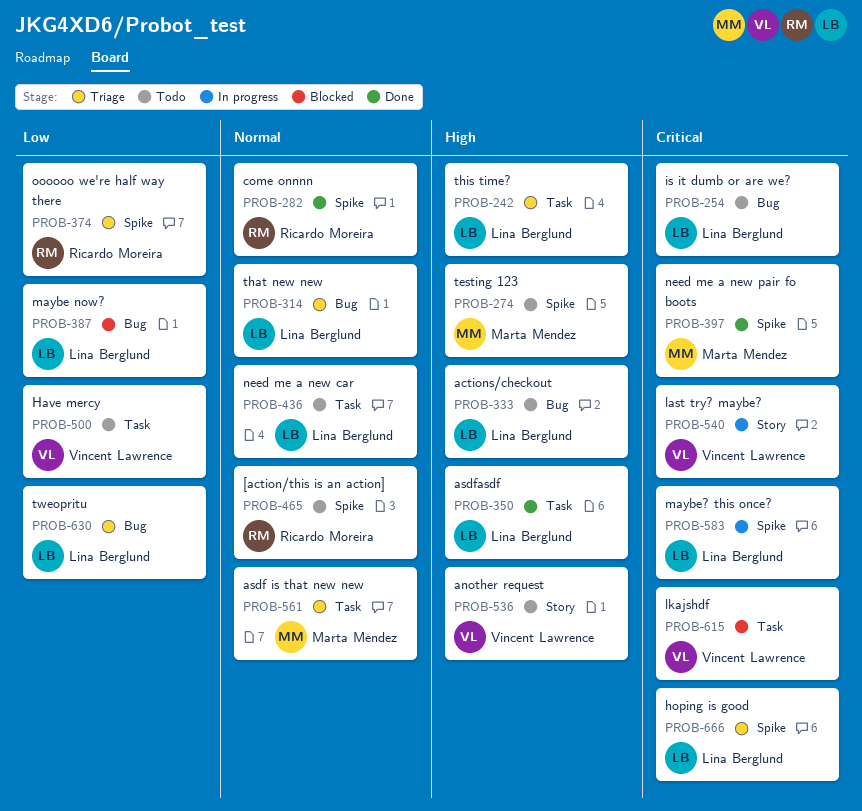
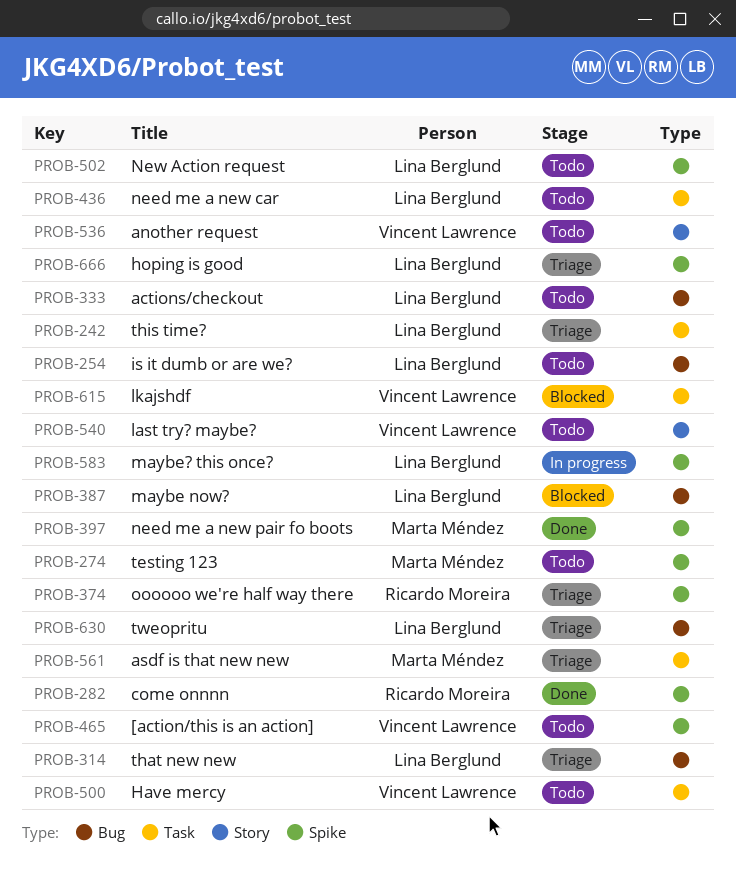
PROB-350: present -> none
PROB-465, owner: Ricardo Moreira -> Vincent Lawrence
PROB-502: none -> present
PROB-540, status: In progress -> Todo

